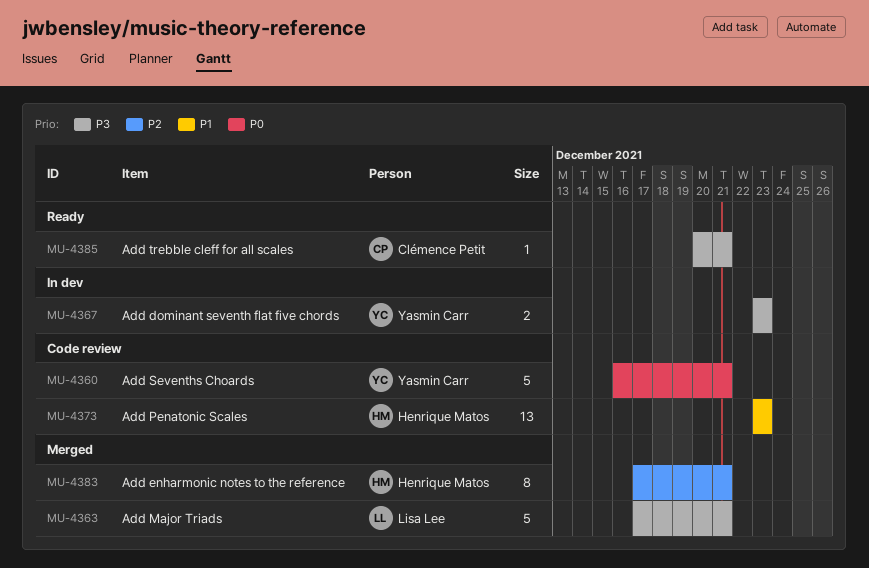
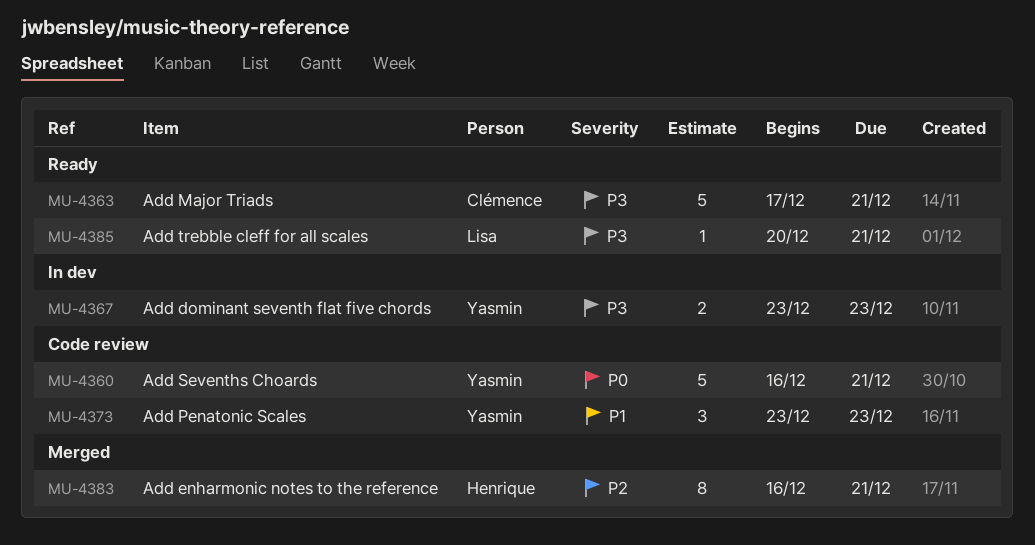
MU-4363, status: Merged -> Ready
MU-4363, owner: Lisa Lee -> Clémence Petit
MU-4373, owner: Henrique Matos -> Yasmin Carr
MU-4373, estimate: 13 -> 3
MU-4383, start: Dec 17 -> Dec 16
MU-4385, owner: Clémence Petit -> Lisa Lee

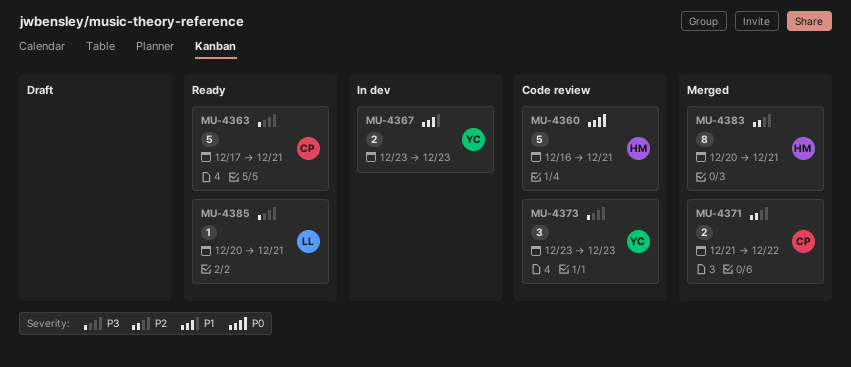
MU-4360, owner: Yasmin -> Henrique
MU-4367, priority: P3 -> P1
MU-4371: none -> present
MU-4373, priority: P1 -> P3
MU-4383, start: Dec 16 -> Dec 20

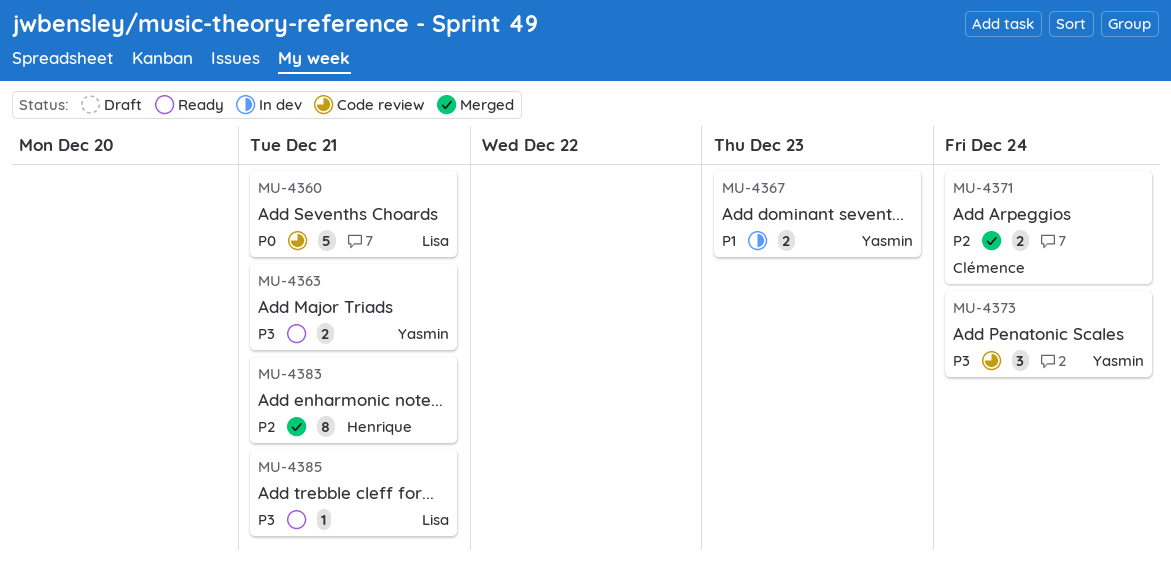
MU-4360, owner: Henrique -> Lisa
MU-4363, owner: Clémence -> Yasmin
MU-4363, estimate: 5 -> 2
MU-4371, due: Dec 22 -> Dec 24
MU-4373, due: Dec 23 -> Dec 24

